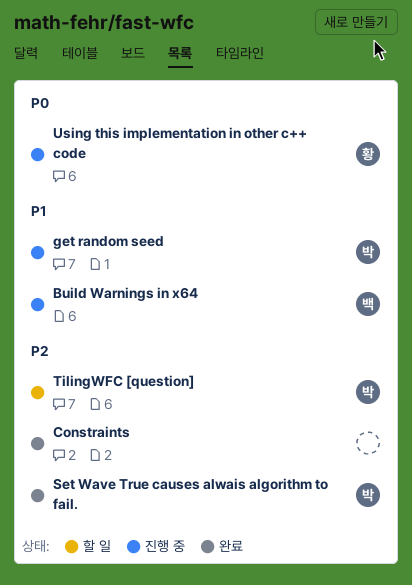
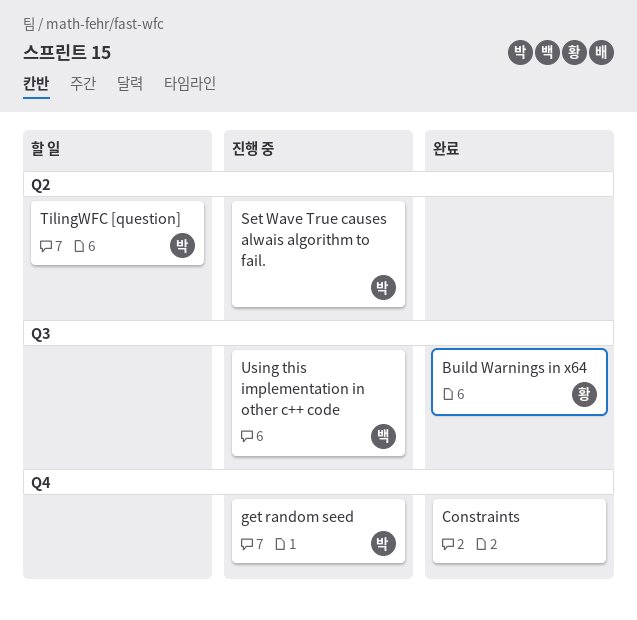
Build Warnings in x64, status: 진행 중 -> 완료
Build Warnings in x64, owner: 백 -> 황
Set Wave True causes alwais algorithm to fail., status: 완료 -> 진행 중
Using this implementation in other c++ code, owner: 황 -> 백

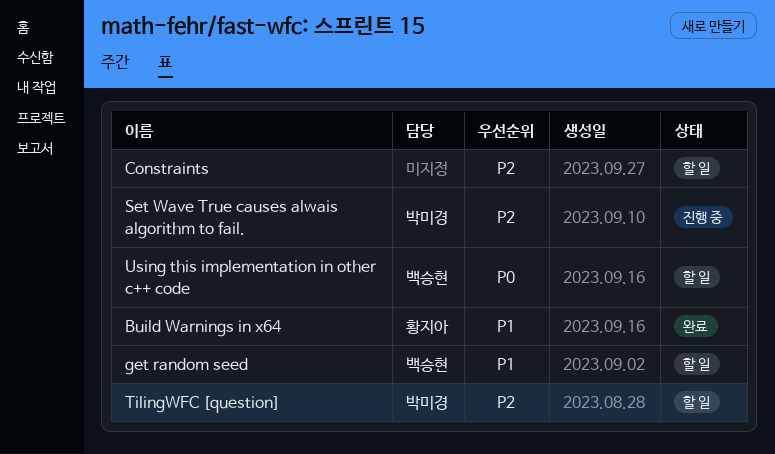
Constraints, status: 완료 -> 할 일
get random seed, status: 진행 중 -> 할 일
get random seed, owner: 박미경 -> 백승현
Using this implementation in other c++ code, status: 진행 중 -> 할 일

